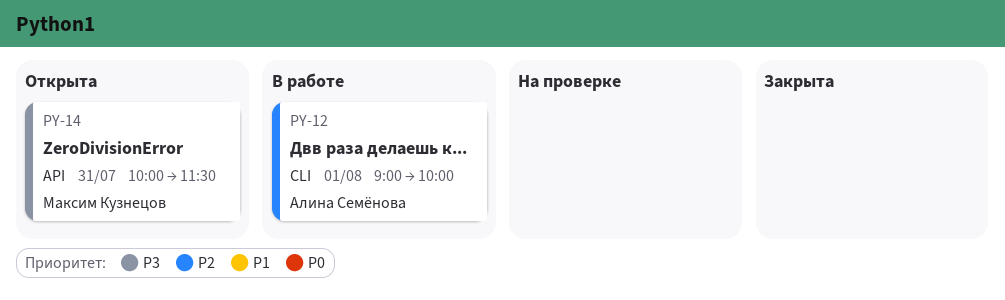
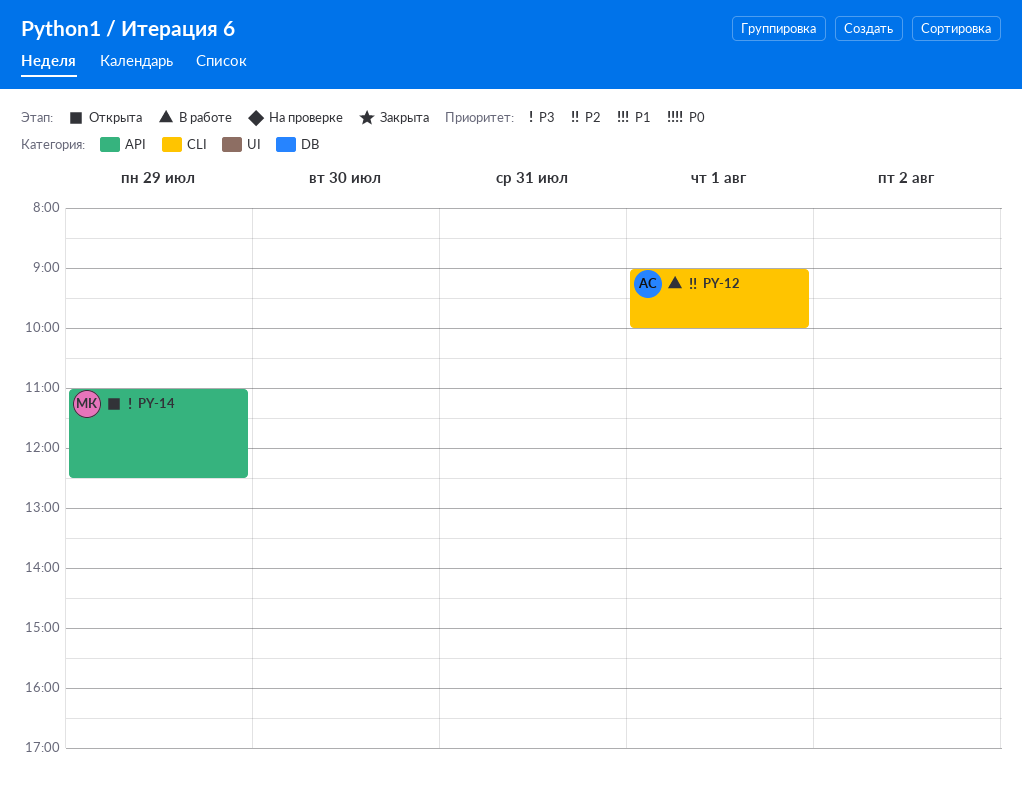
PY-14, day: Jul 31 -> Jul 29
PY-14, begins: 10:00 -> 11:00
PY-14, ends: 11:30 -> 12:30

